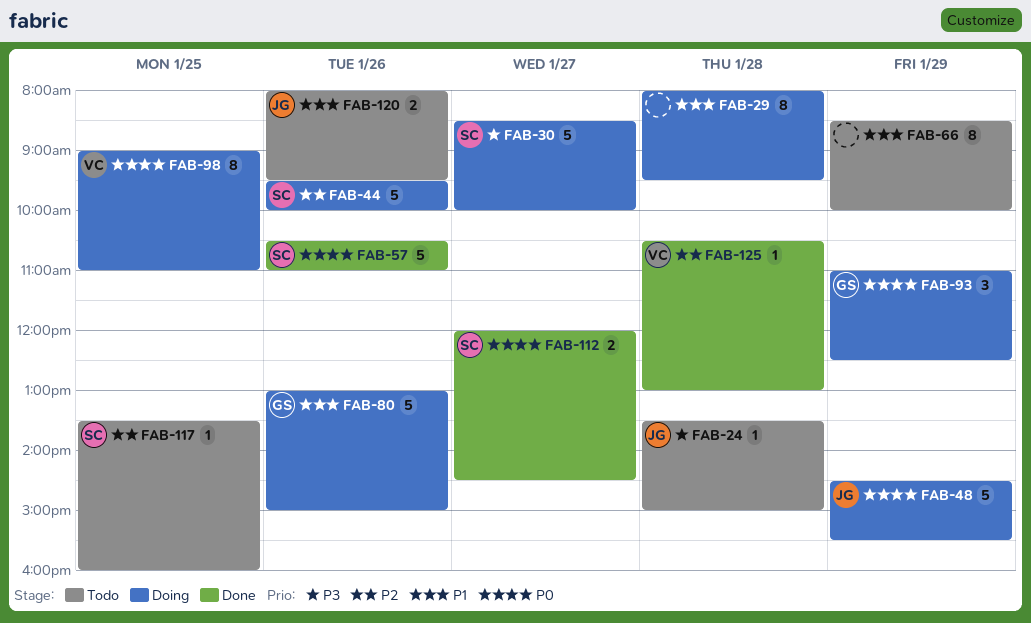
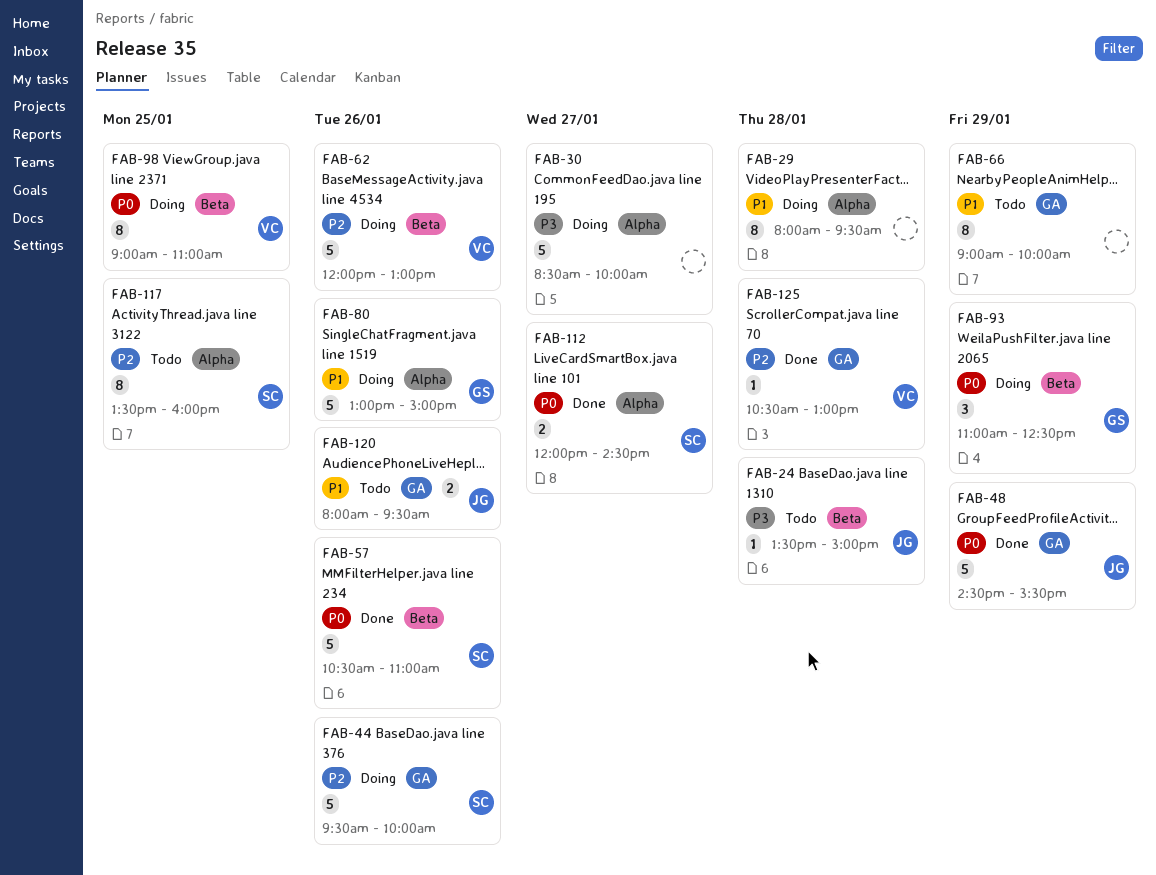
FAB-30, owner: SC -> none
FAB-48, status: Doing -> Done
FAB-62: none -> present
FAB-66, begins: 08:30 -> 09:00
FAB-117, estimate: 1 -> 8

